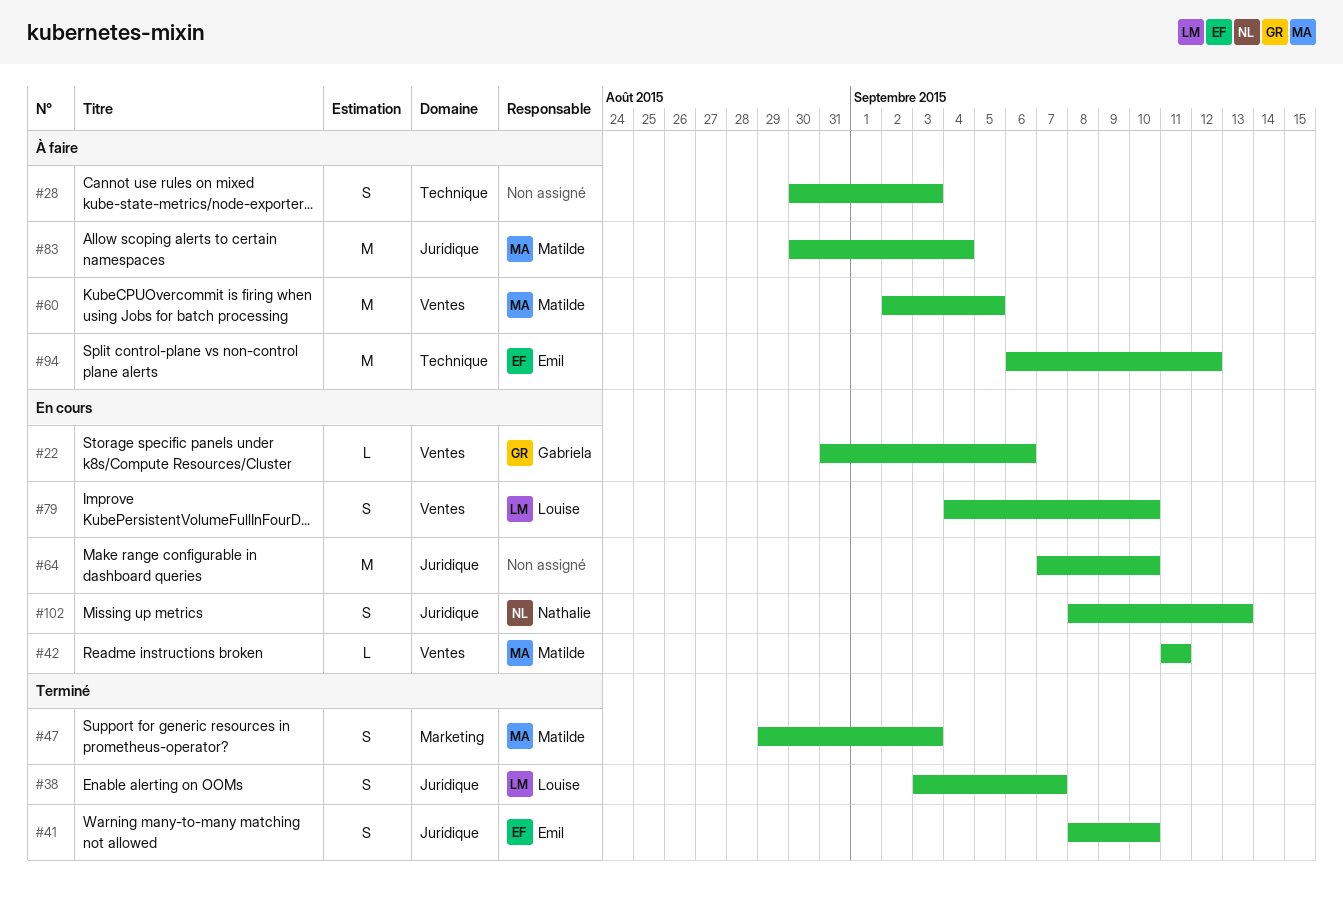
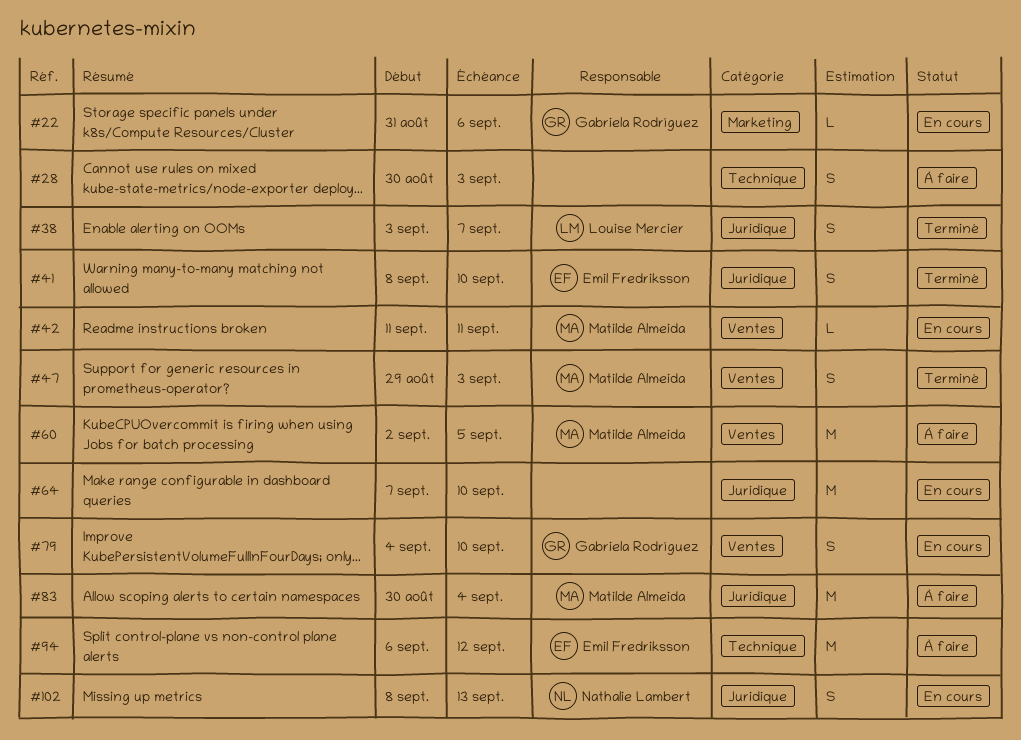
#22, label: Ventes -> Marketing
#47, label: Marketing -> Ventes
#79, owner: Louise Mercier -> Gabriela Rodríguez

